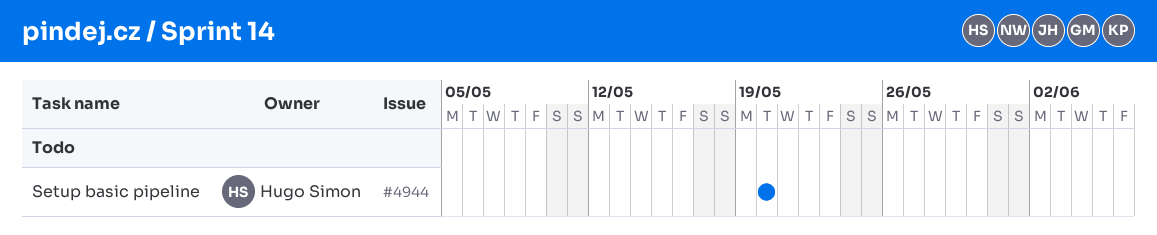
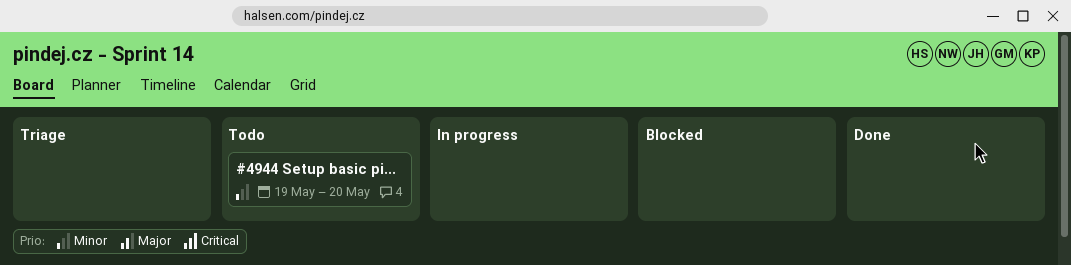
#4944, start: May 20 -> May 19

